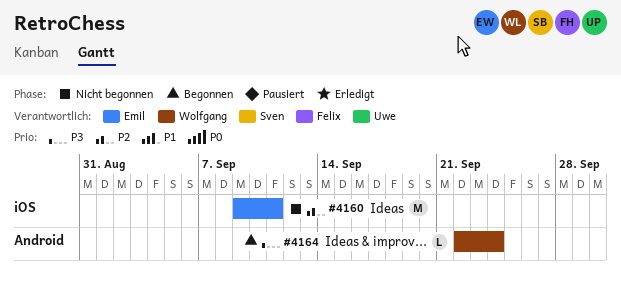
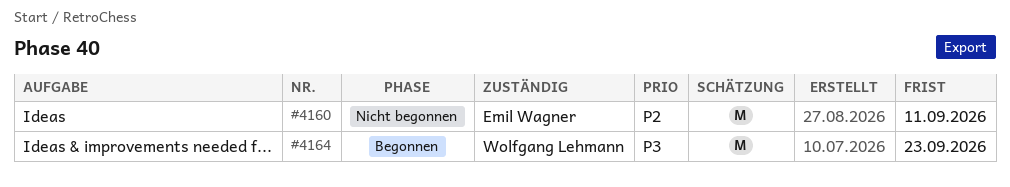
#4164, estimate: L -> M
#4164, due: Sep 24 -> Sep 23

